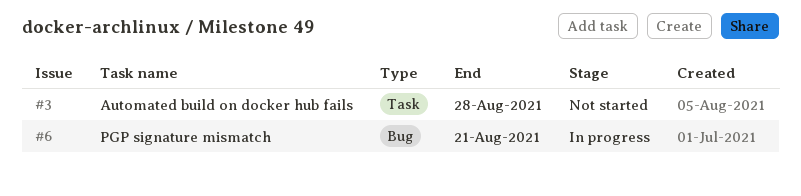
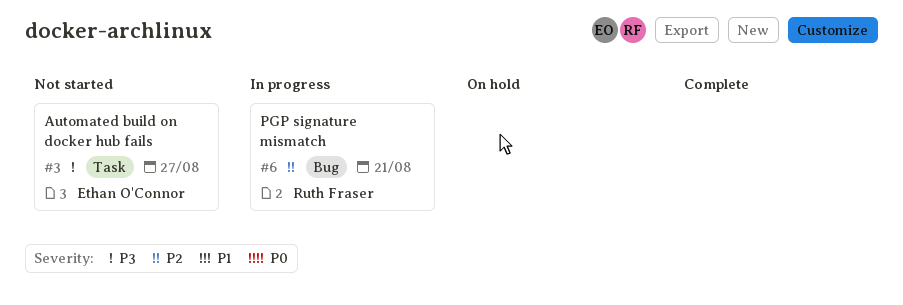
#3, due: Aug 28 -> Aug 27

